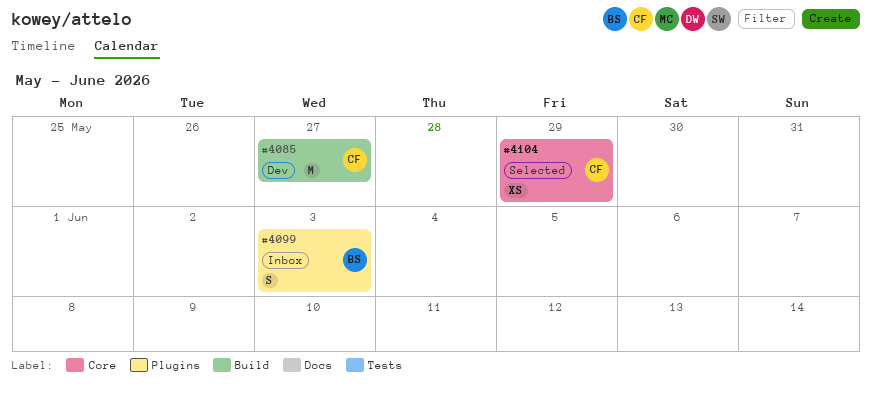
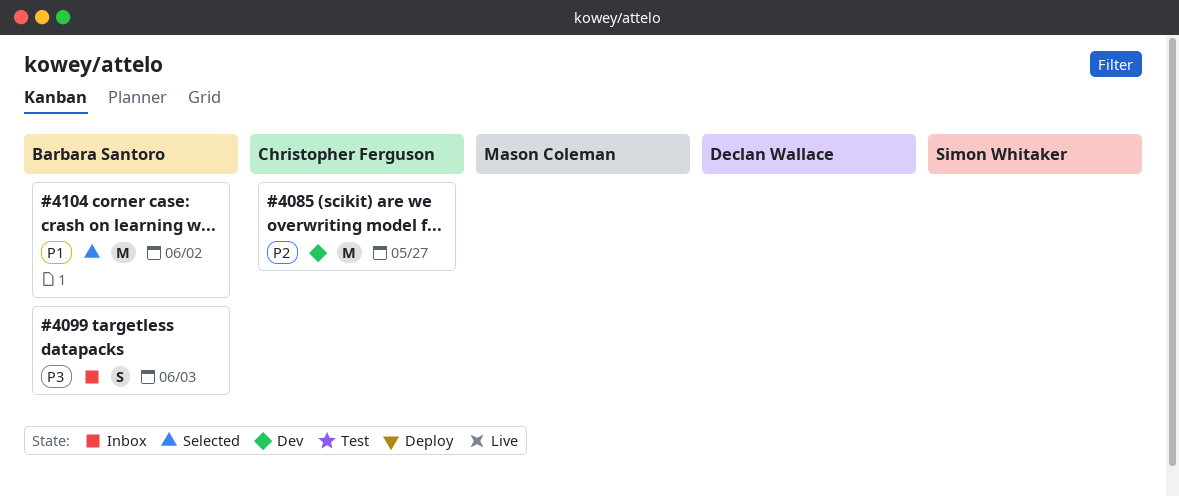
#4104, owner: Christopher Ferguson -> Barbara Santoro
#4104, estimate: XS -> M
#4104, due: May 29 -> Jun 2

